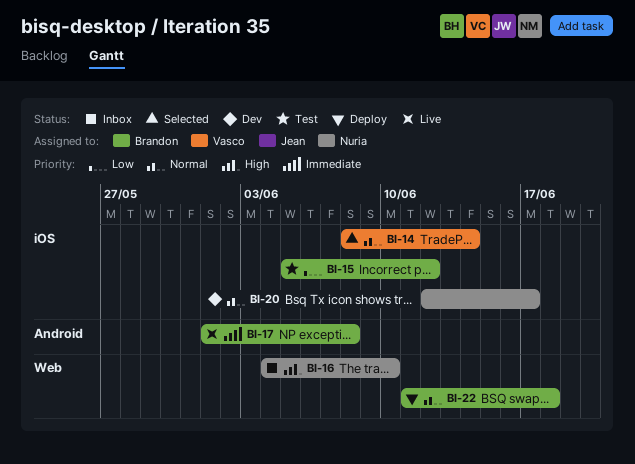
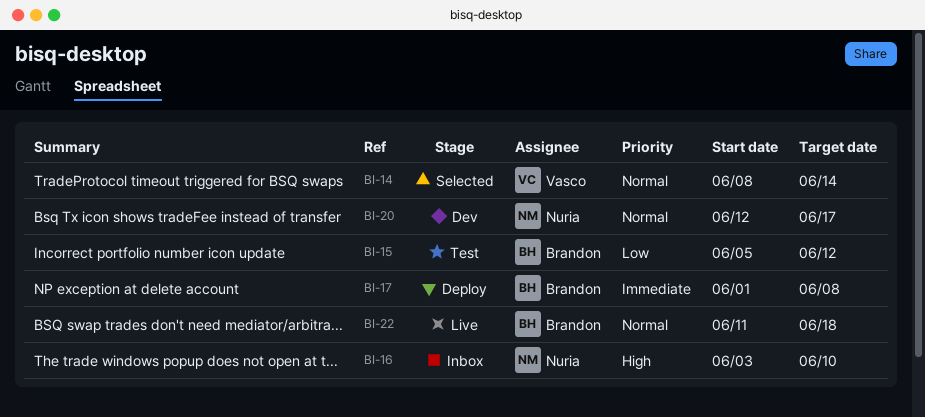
BI-16, start: Jun 4 -> Jun 3
BI-17, status: Live -> Deploy
BI-22, status: Deploy -> Live

